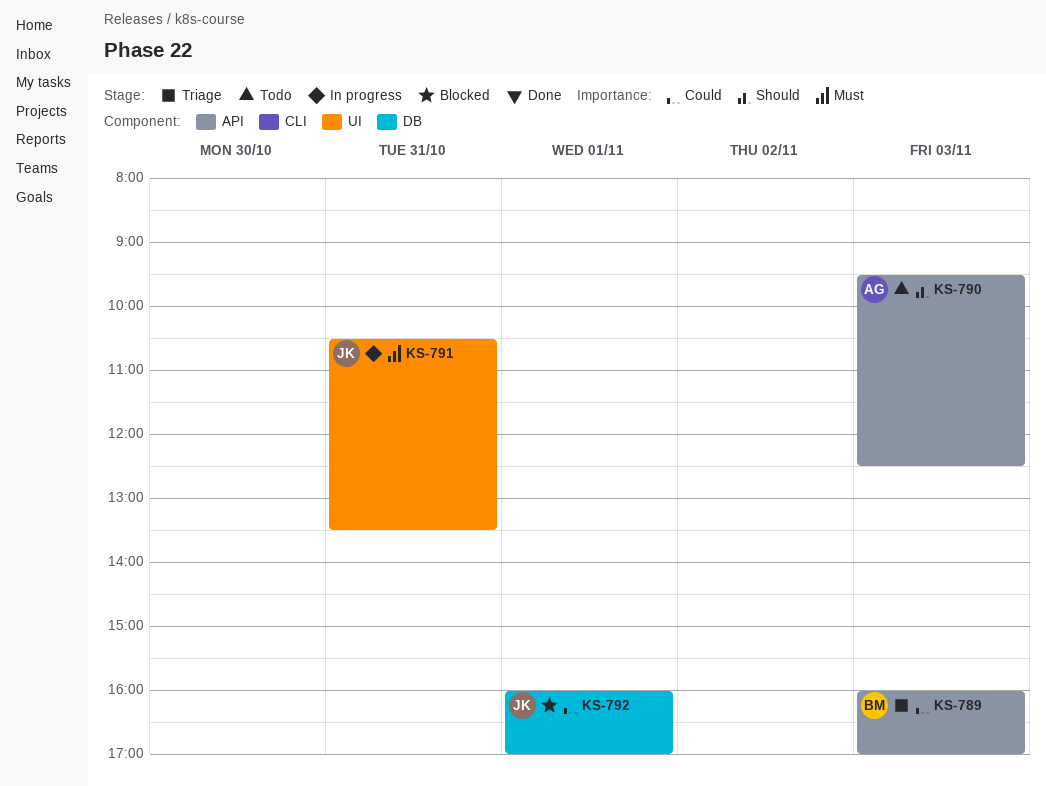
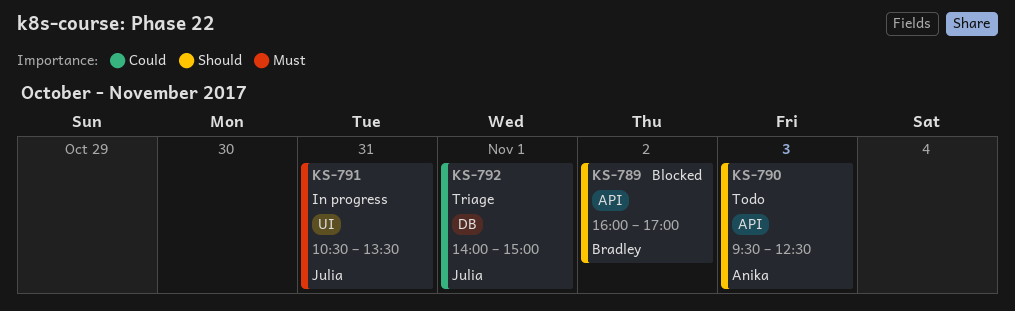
KS-789, status: Triage -> Blocked
KS-789, priority: Could -> Should
KS-789, day: Nov 3 -> Nov 2
KS-792, status: Blocked -> Triage
KS-792, begins: 16:00 -> 14:00
KS-792, ends: 17:00 -> 15:00

